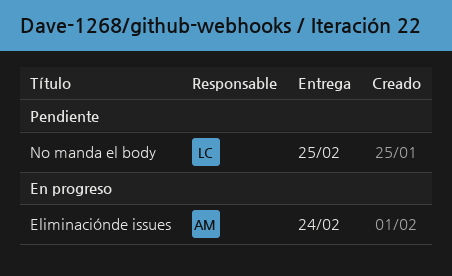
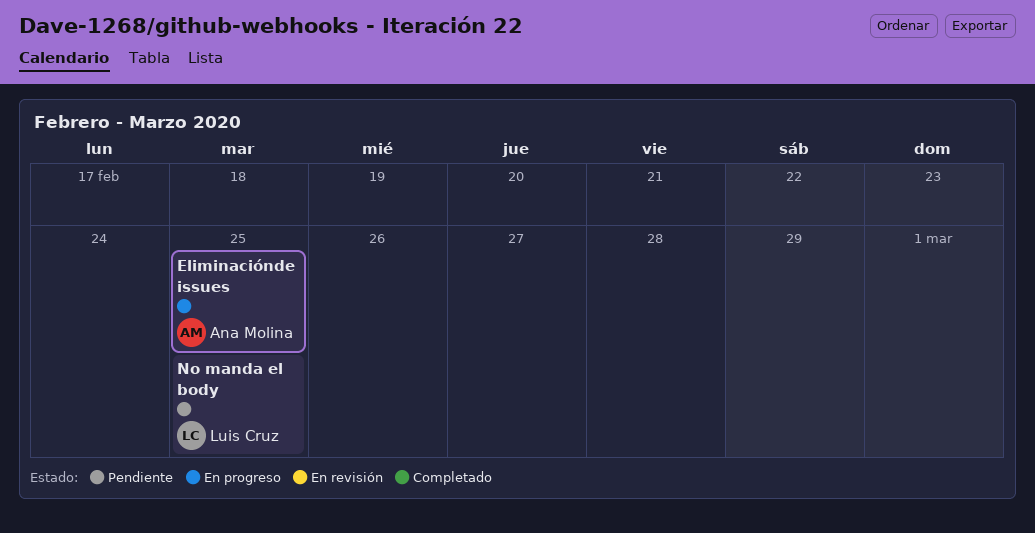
Eliminaciónde issues, due: Feb 24 -> Feb 25

